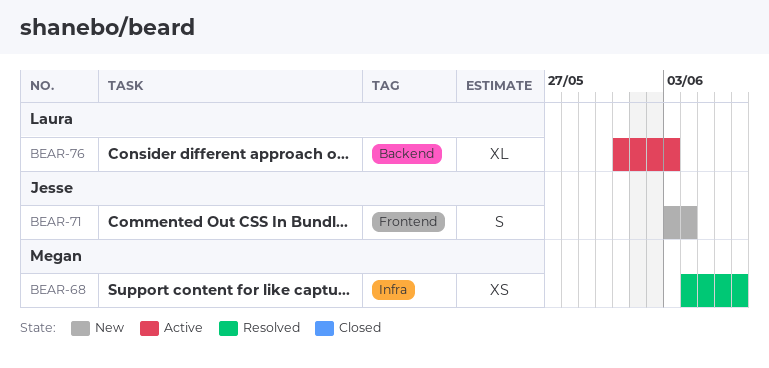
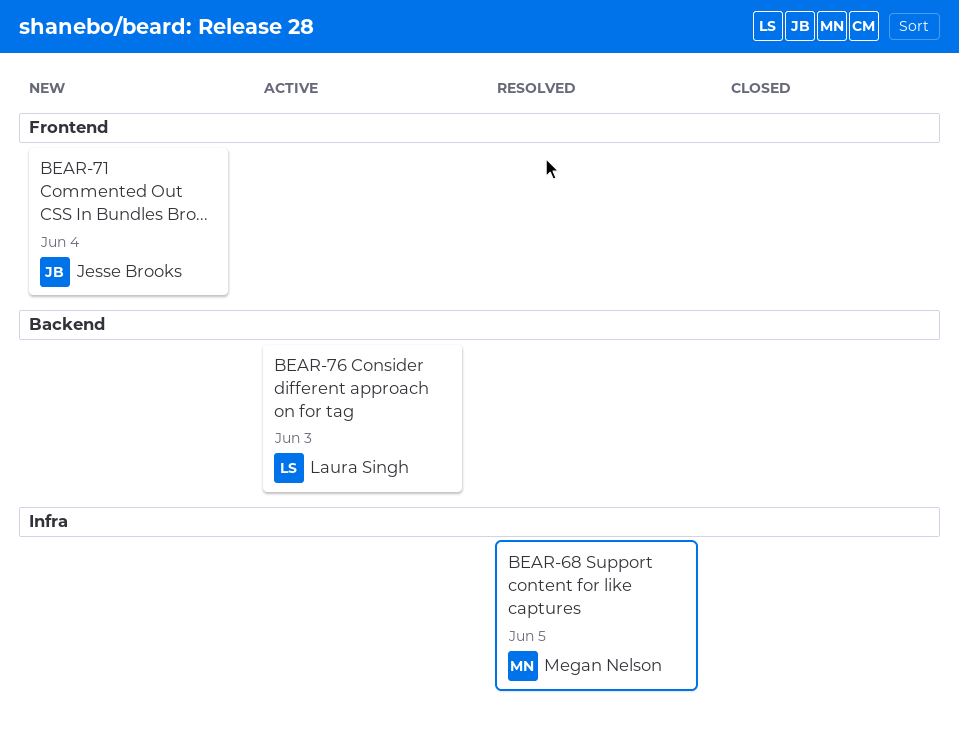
BEAR-68, due: Jun 7 -> Jun 5

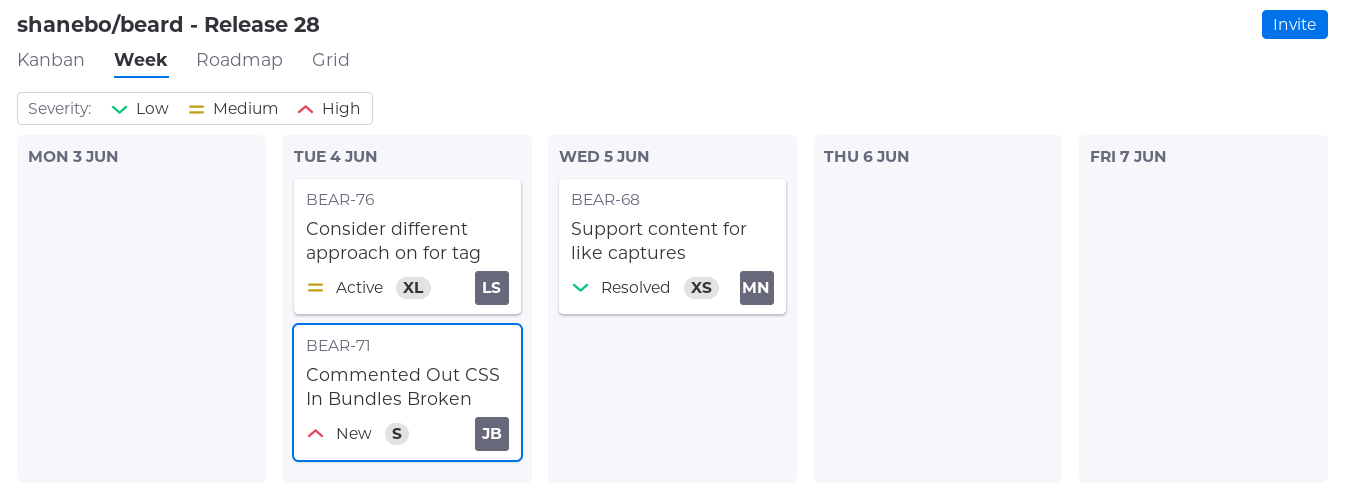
BEAR-76, due: Jun 3 -> Jun 4

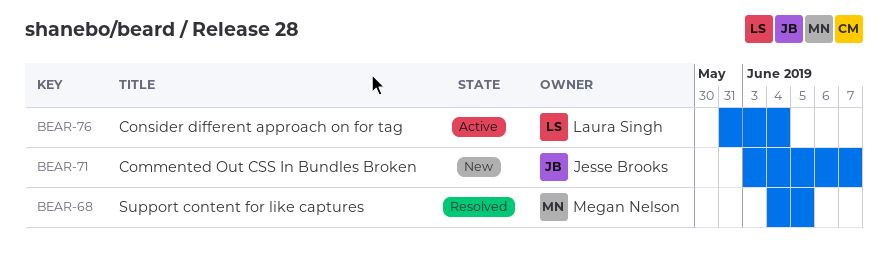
BEAR-71, due: Jun 4 -> Jun 7

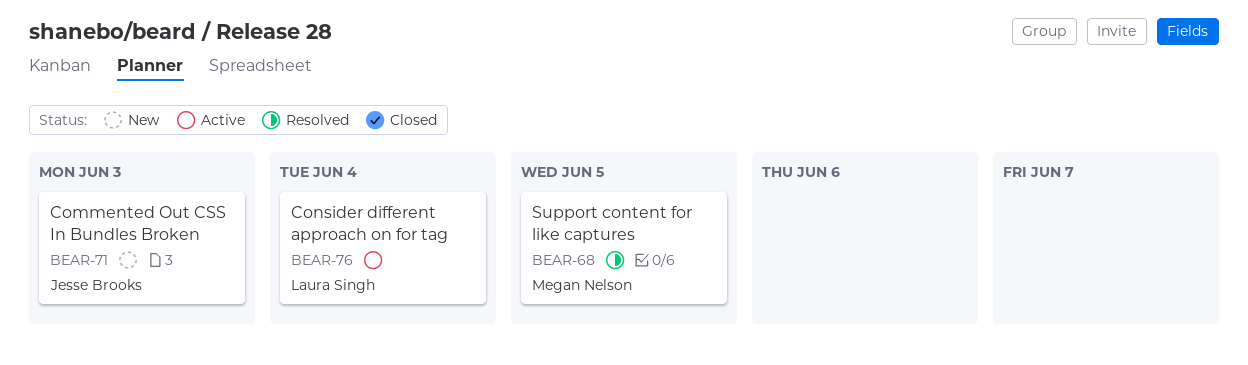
BEAR-71, due: Jun 7 -> Jun 3

